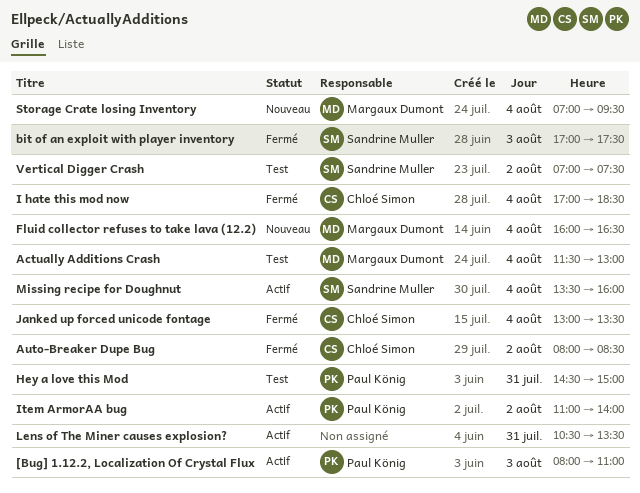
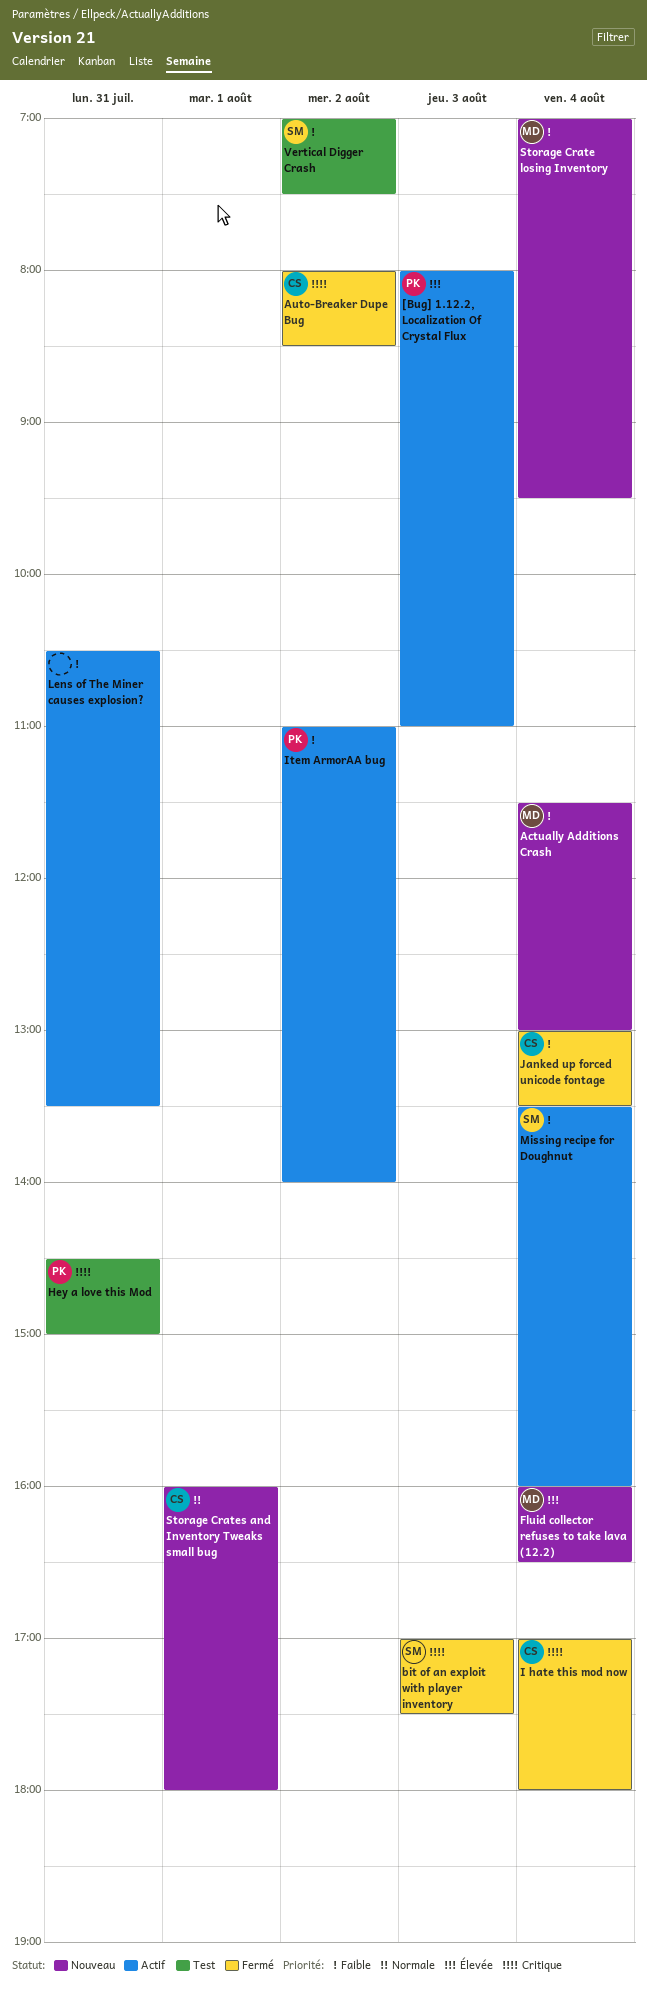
Actually Additions Crash, status: Test -> Nouveau
I hate this mod now, ends: 18:30 -> 18:00
Storage Crates and Inventory Tweaks small bug: none -> present

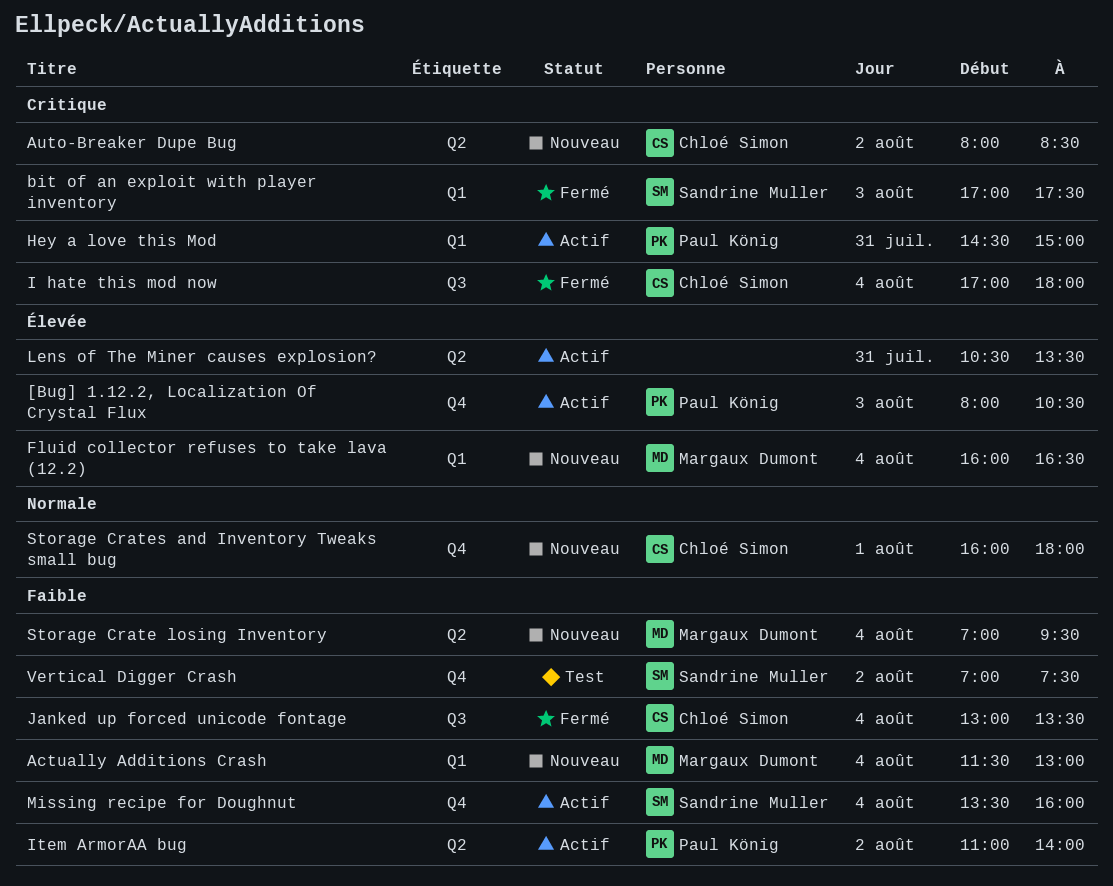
[Bug] 1.12.2, Localization Of Crystal Flux, ends: 11:00 -> 10:30
Auto-Breaker Dupe Bug, status: Fermé -> Nouveau
Hey a love this Mod, status: Test -> Actif
Lens of The Miner causes explosion?, priority: Faible -> Élevée

